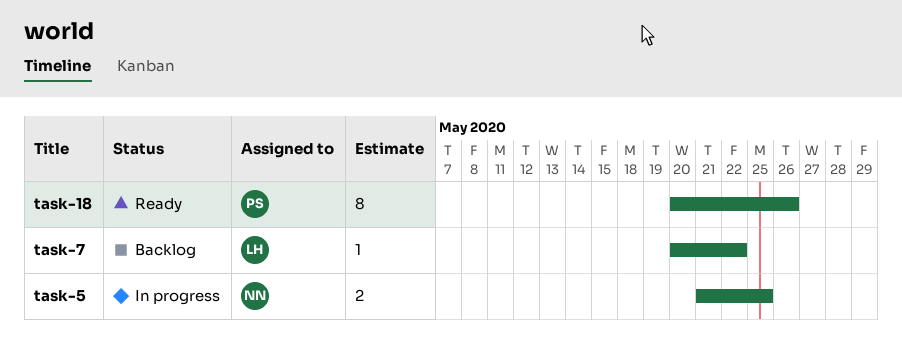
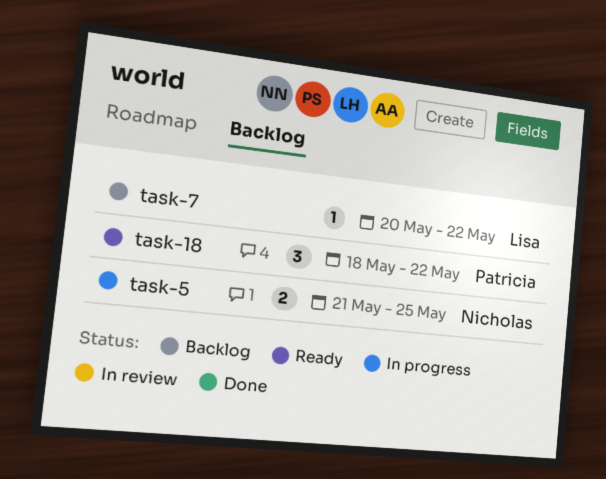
task-18, estimate: 8 -> 3
task-18, start: May 20 -> May 18
task-18, due: May 26 -> May 22

